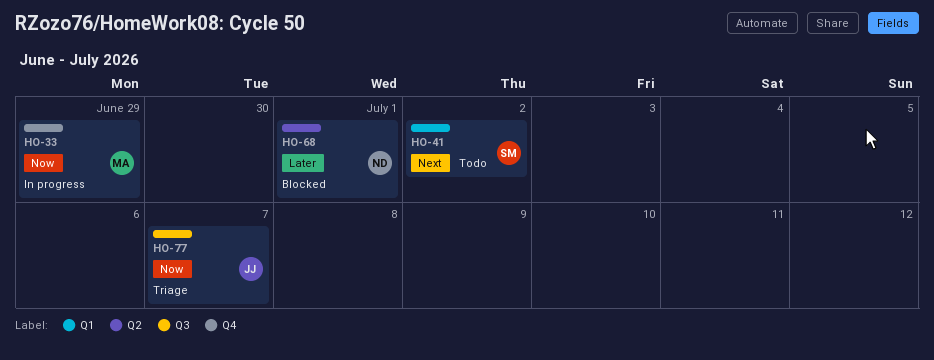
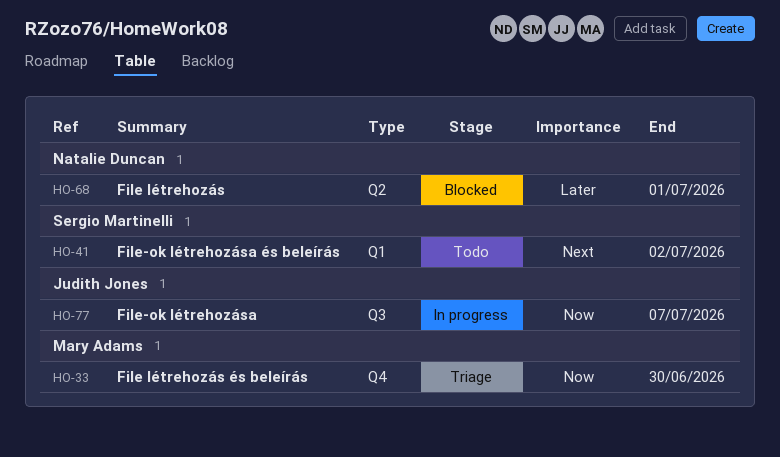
HO-33, status: In progress -> Triage
HO-33, due: Jun 29 -> Jun 30
HO-77, status: Triage -> In progress

